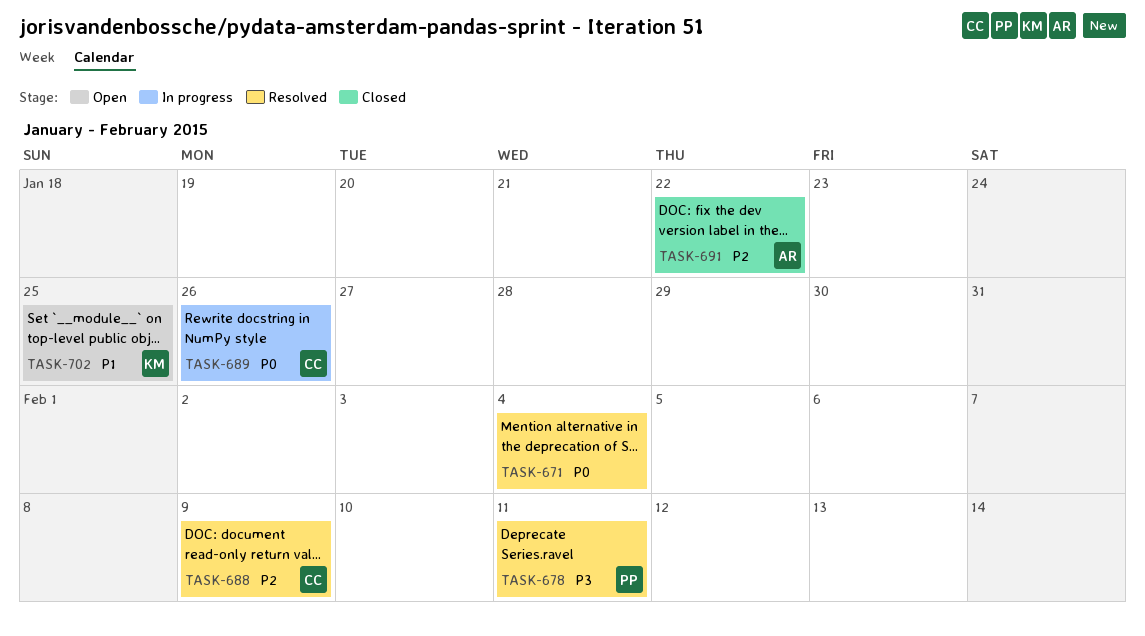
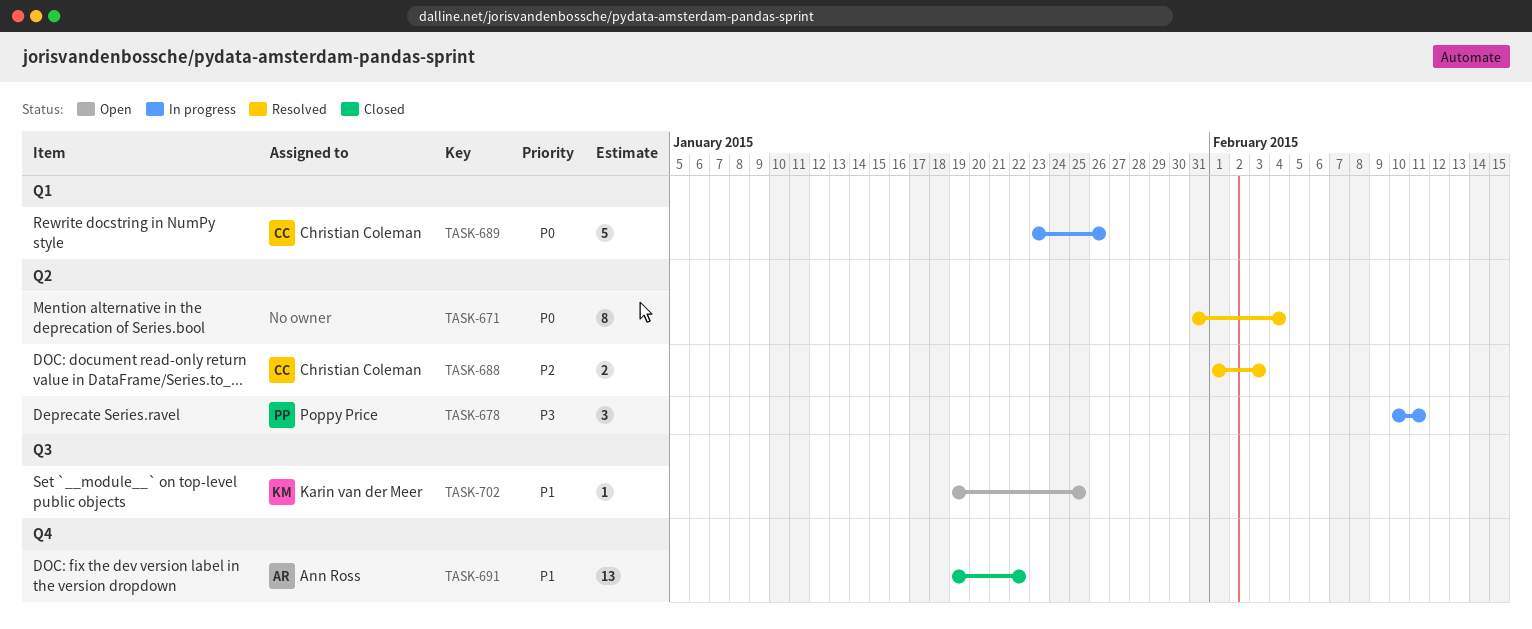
TASK-678, status: Resolved -> In progress
TASK-688, due: Feb 9 -> Feb 3
TASK-691, priority: P2 -> P1

